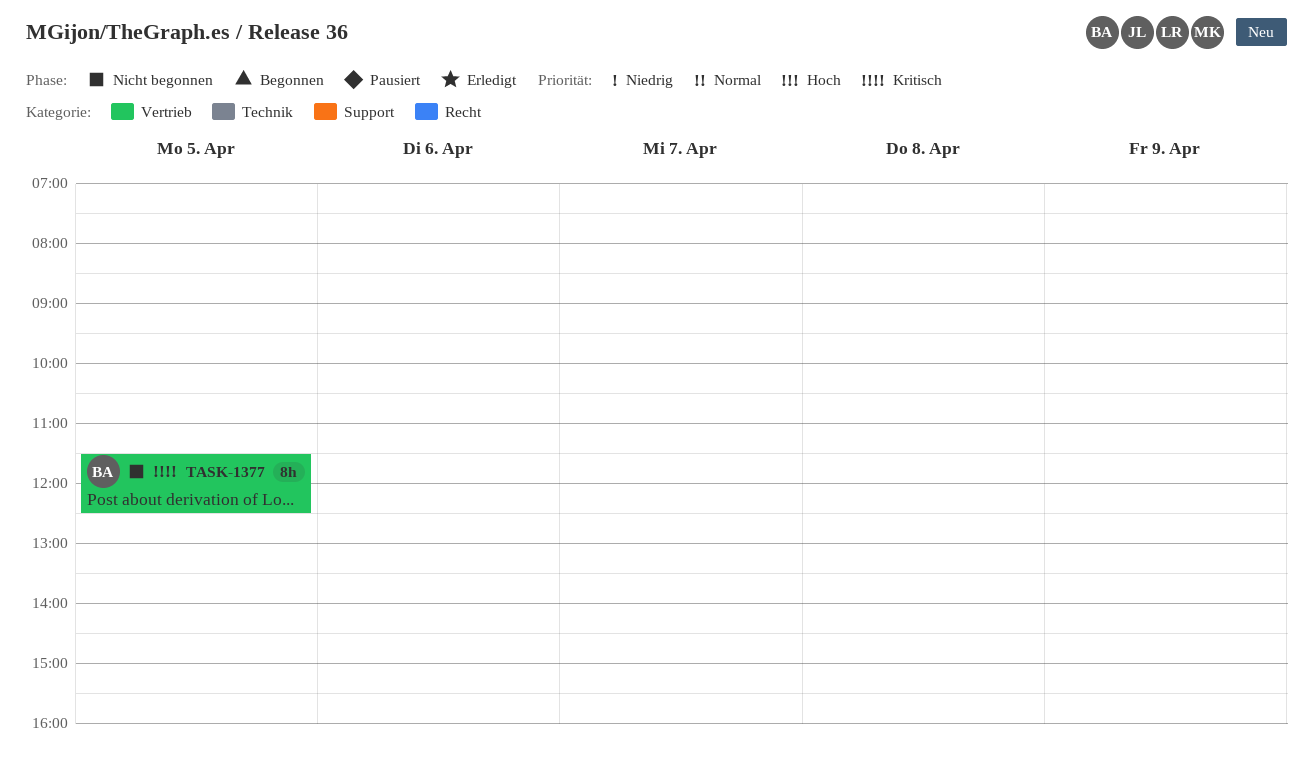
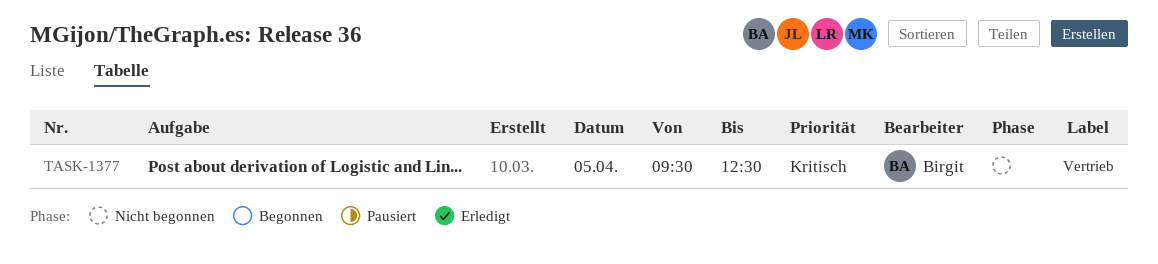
TASK-1377, begins: 11:30 -> 09:30

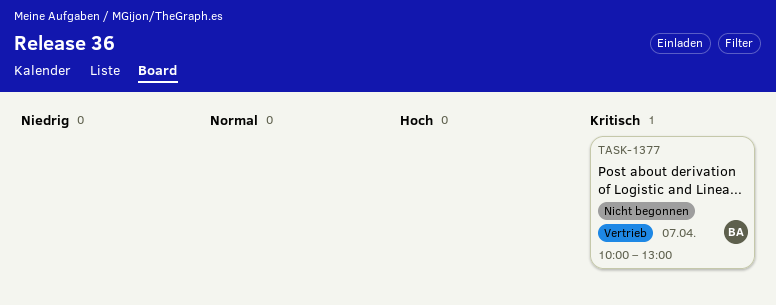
TASK-1377, day: Apr 5 -> Apr 7
TASK-1377, begins: 09:30 -> 10:00
TASK-1377, ends: 12:30 -> 13:00

